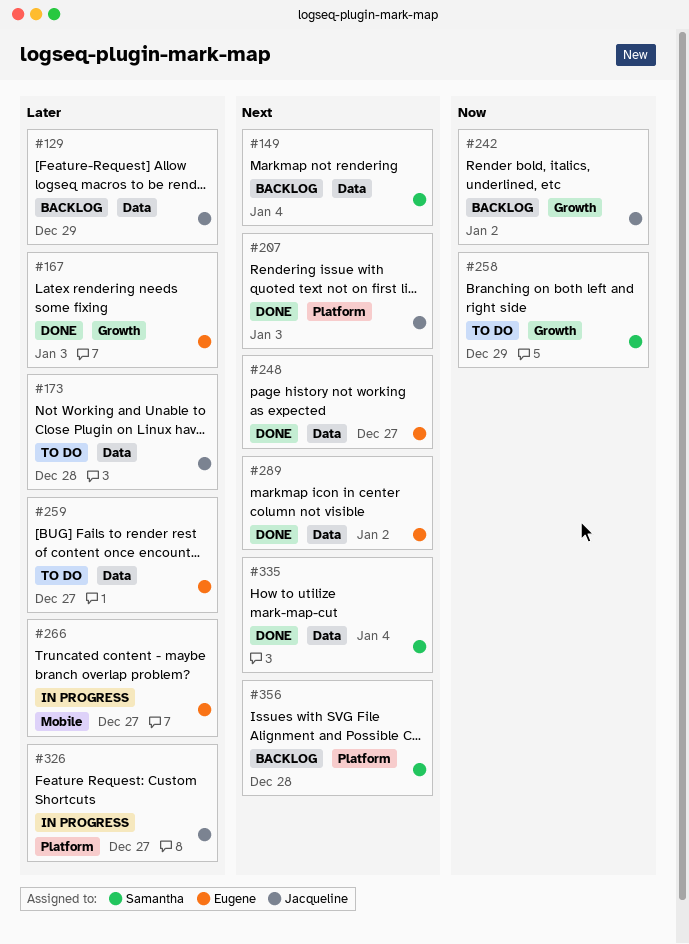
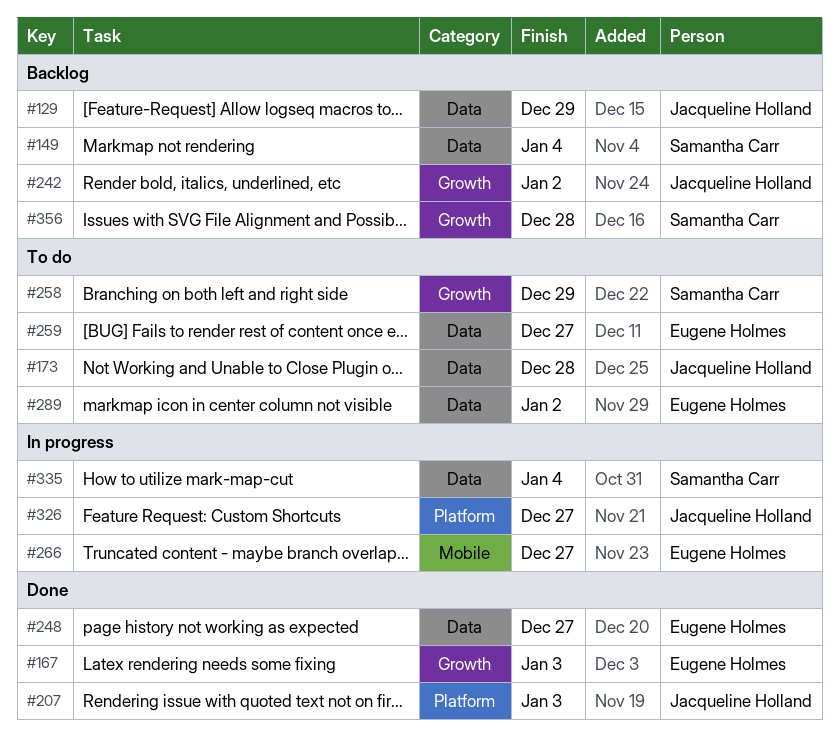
#289, status: Done -> To do
#335, status: Done -> In progress
#356, label: Platform -> Growth

